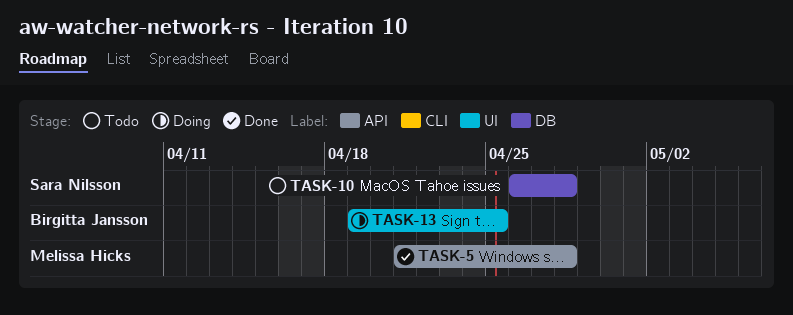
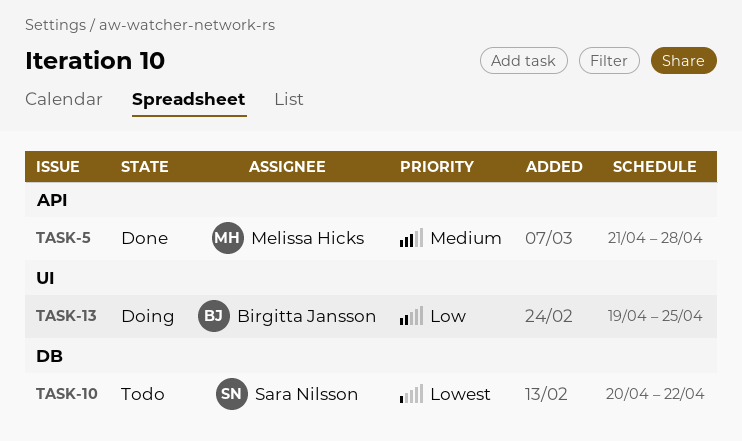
TASK-10, start: Apr 26 -> Apr 20
TASK-10, due: Apr 28 -> Apr 22

